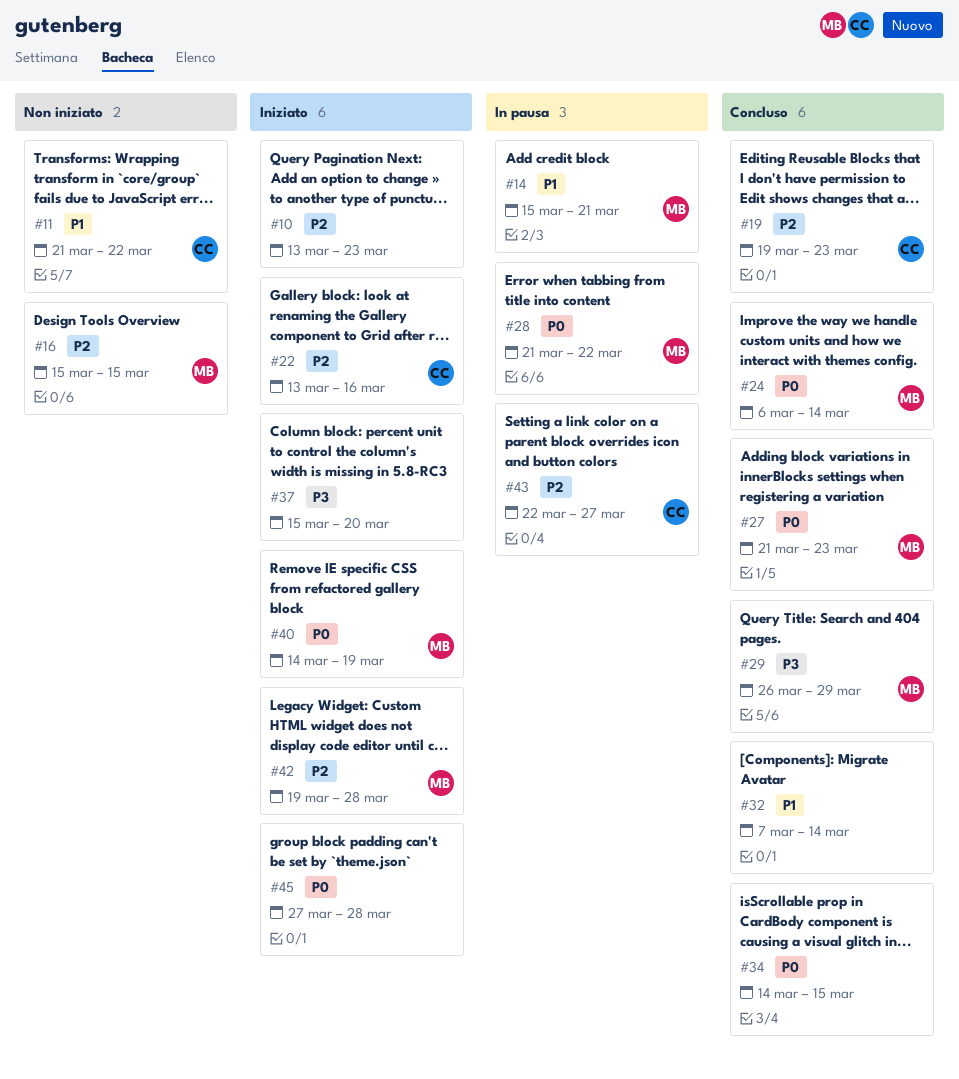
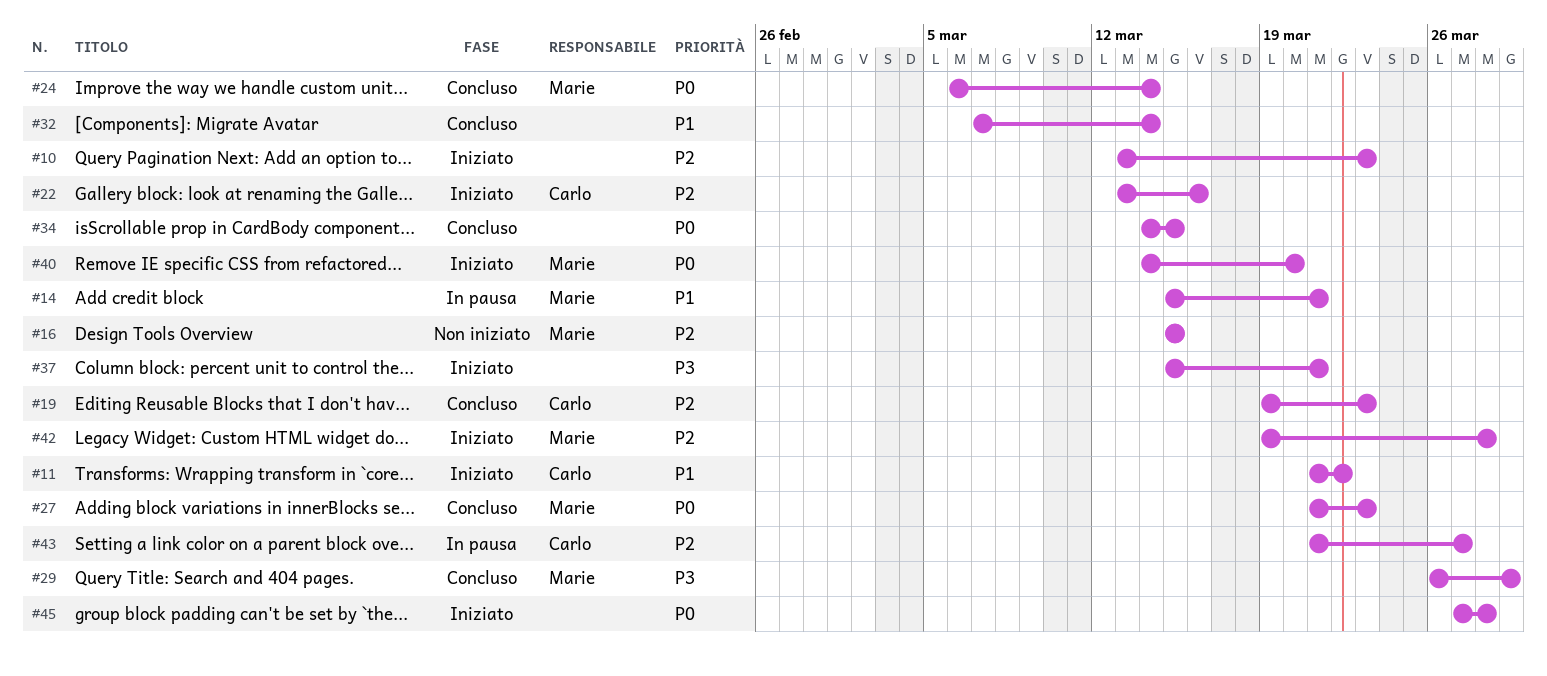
#11, status: Non iniziato -> Iniziato
#28: present -> none
#37, due: Mar 20 -> Mar 21
#40, due: Mar 19 -> Mar 20
#43, start: Mar 22 -> Mar 21

